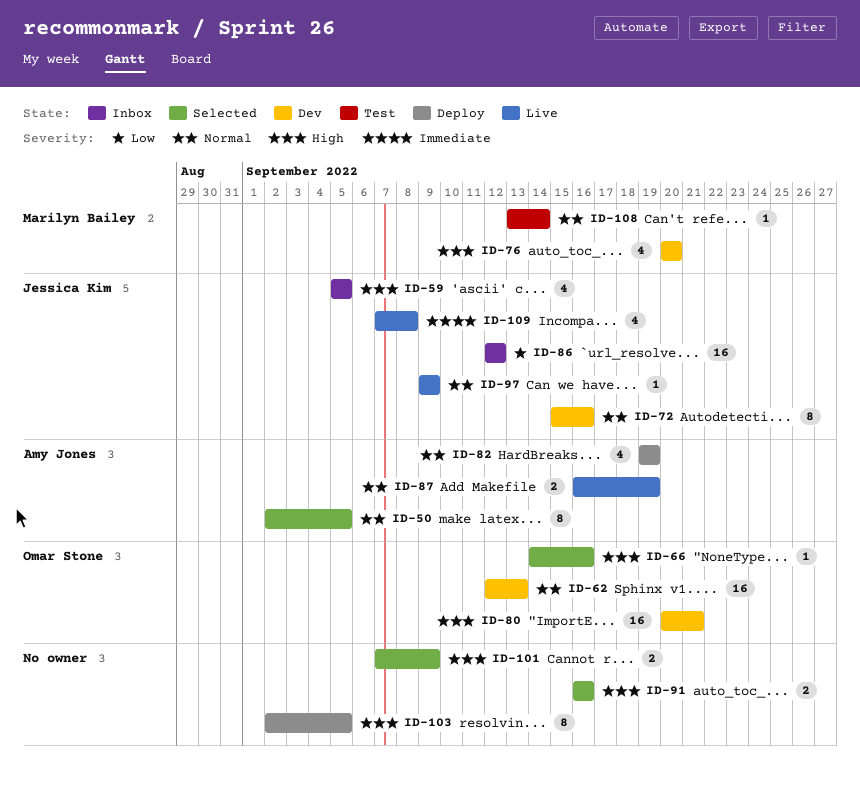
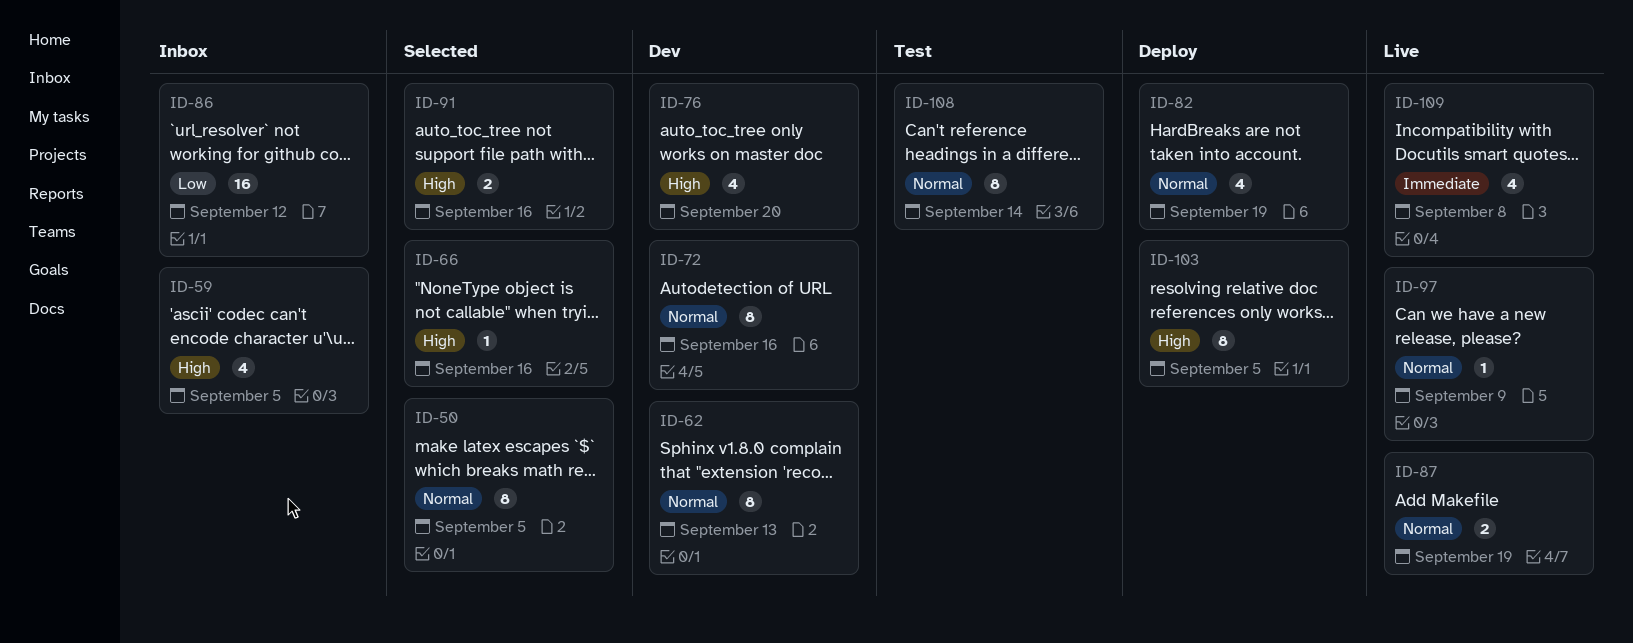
ID-62, estimate: 16 -> 8
ID-80: present -> none
ID-101: present -> none
ID-108, estimate: 1 -> 8

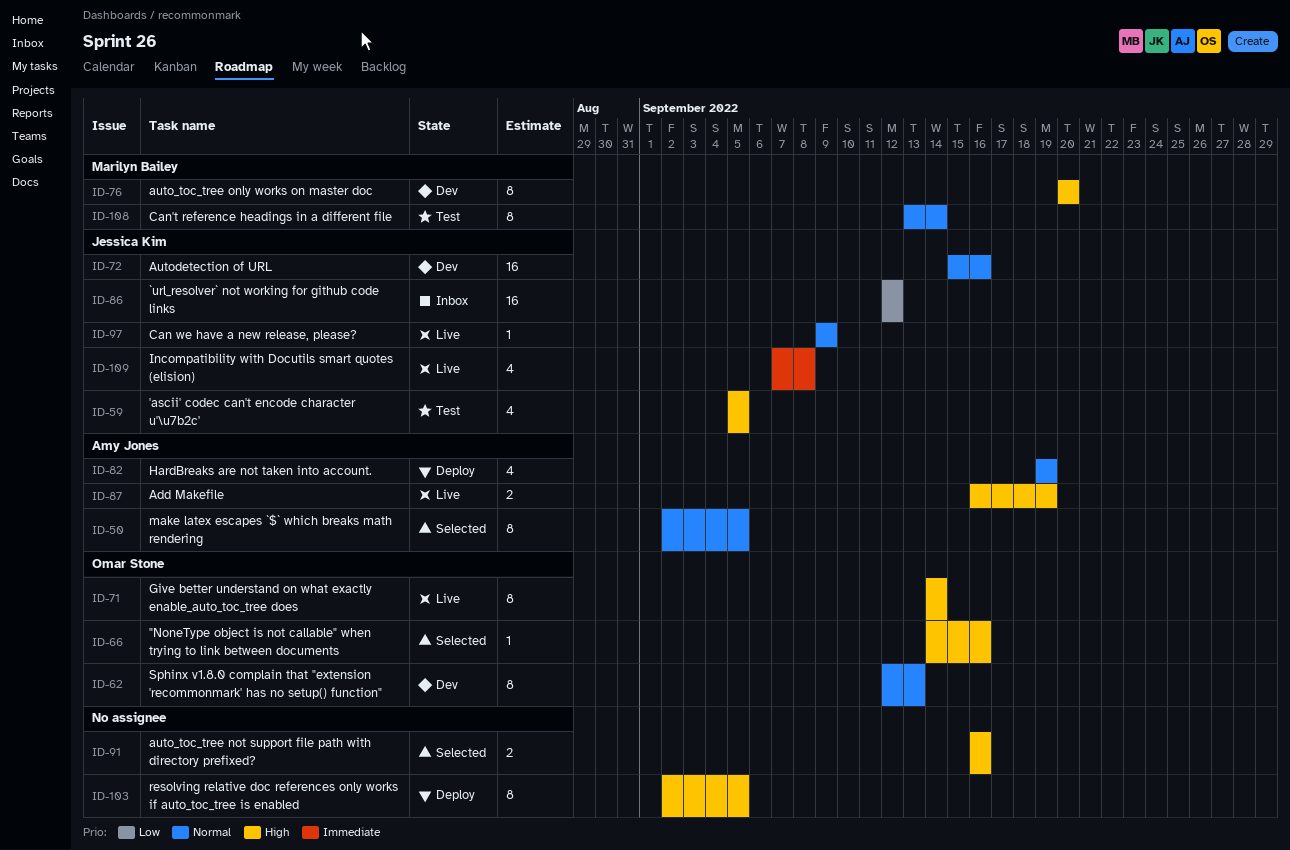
ID-59, status: Inbox -> Test
ID-71: none -> present
ID-72, estimate: 8 -> 16
ID-76, estimate: 4 -> 8
ID-87, priority: Normal -> High

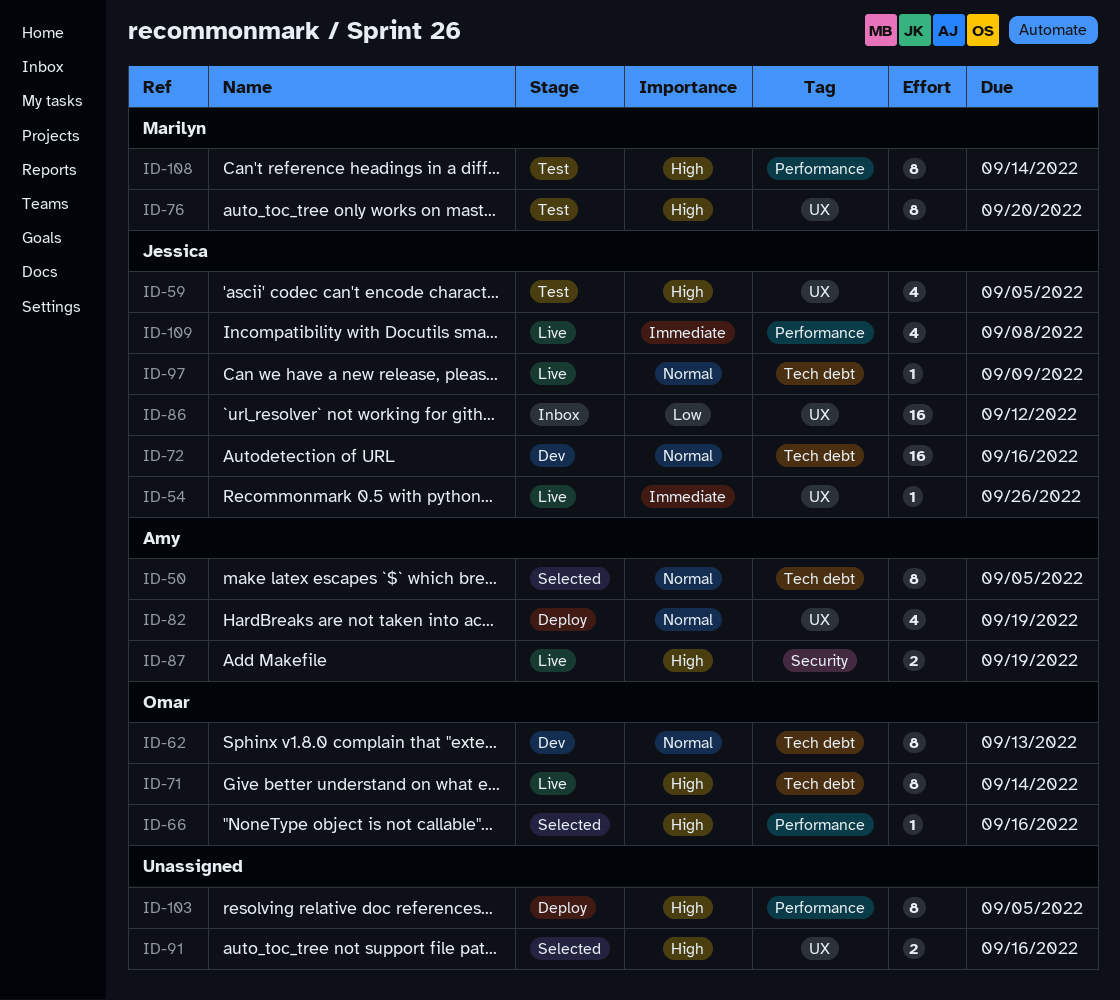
ID-54: none -> present
ID-76, status: Dev -> Test
ID-108, priority: Normal -> High

